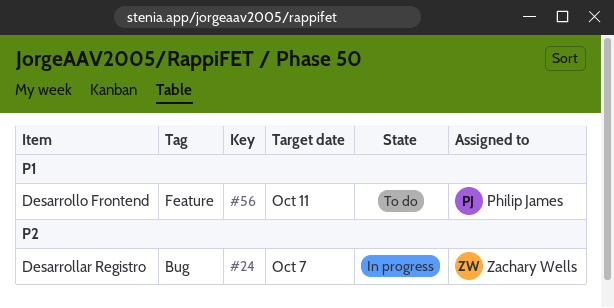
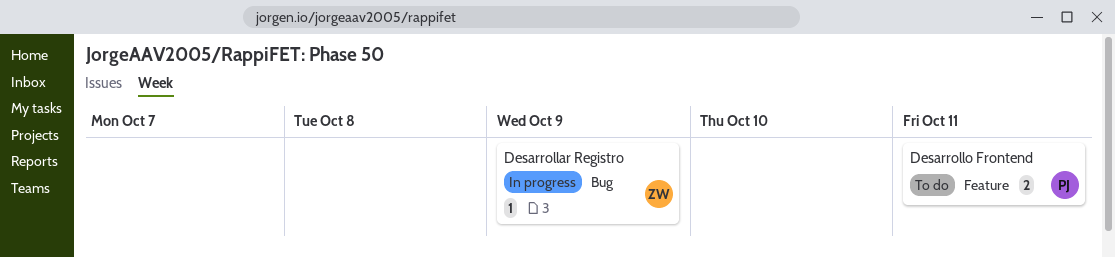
Desarrollar Registro, due: Oct 7 -> Oct 9

